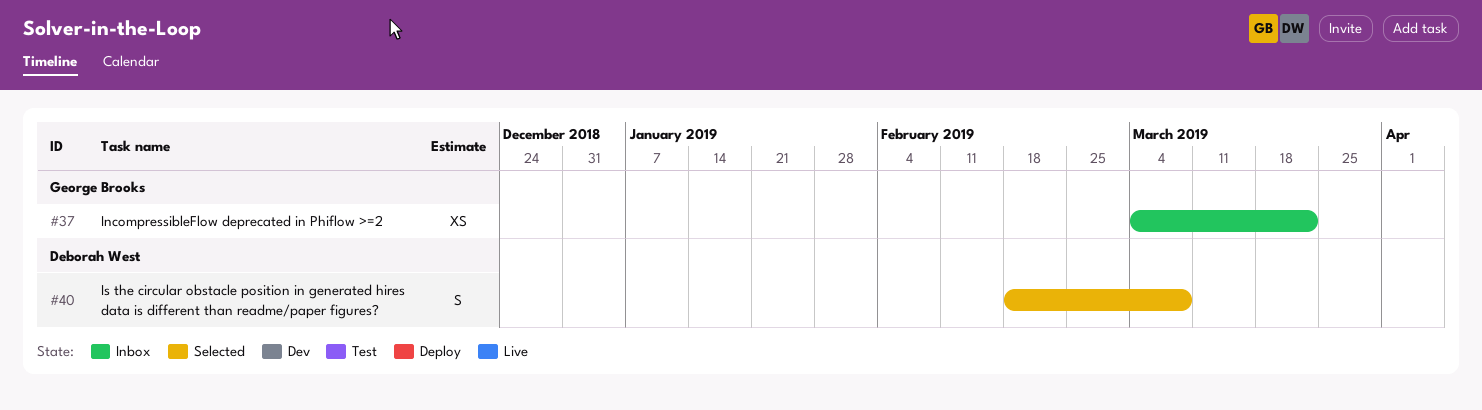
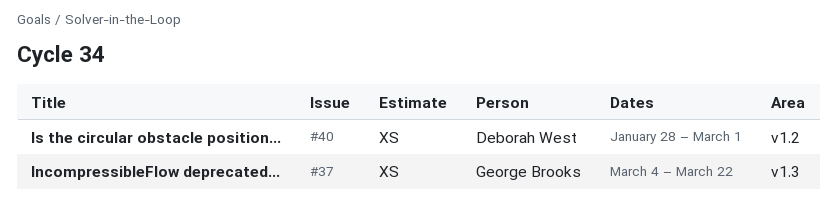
#40, estimate: S -> XS
#40, start: Feb 18 -> Jan 28
#40, due: Mar 8 -> Mar 1

